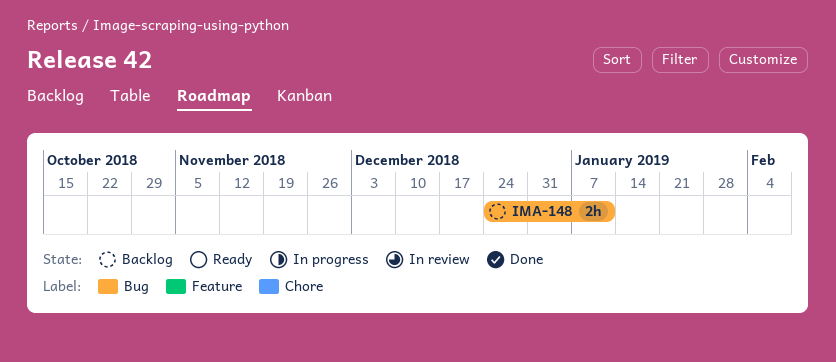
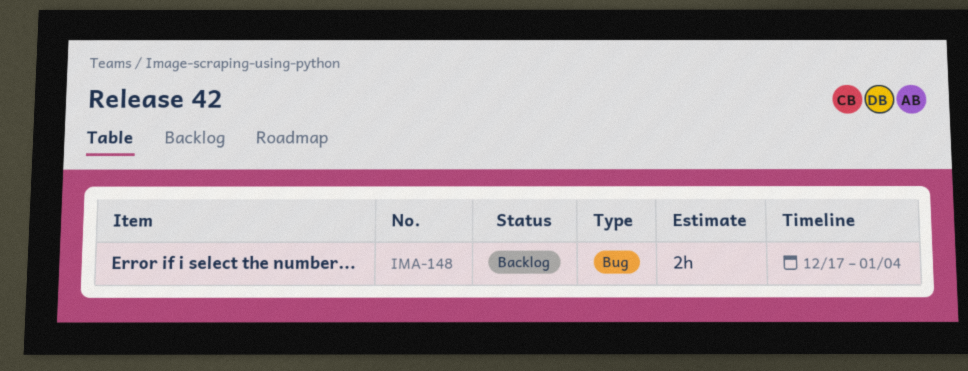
IMA-148, start: Dec 24 -> Dec 17
IMA-148, due: Jan 11 -> Jan 4

